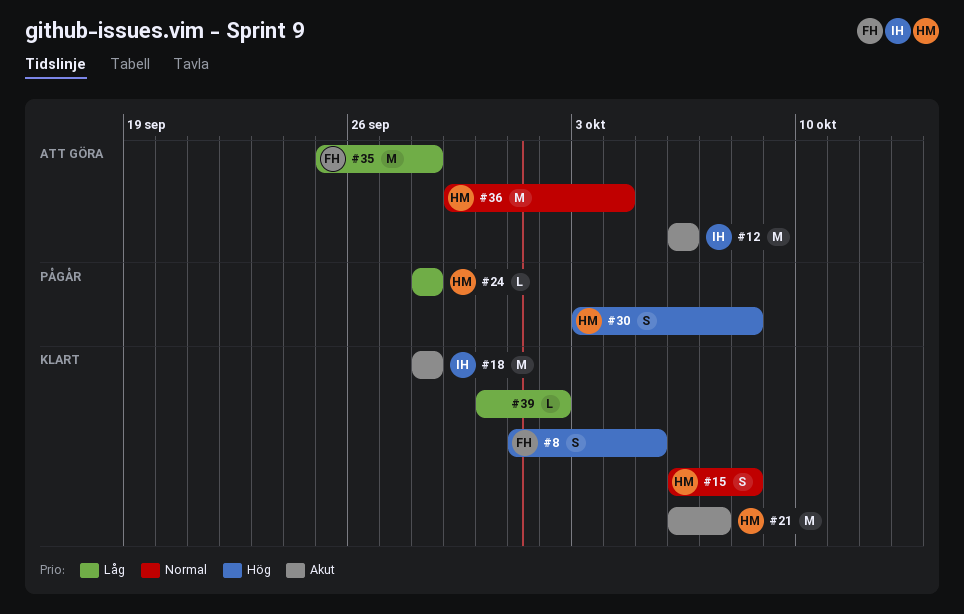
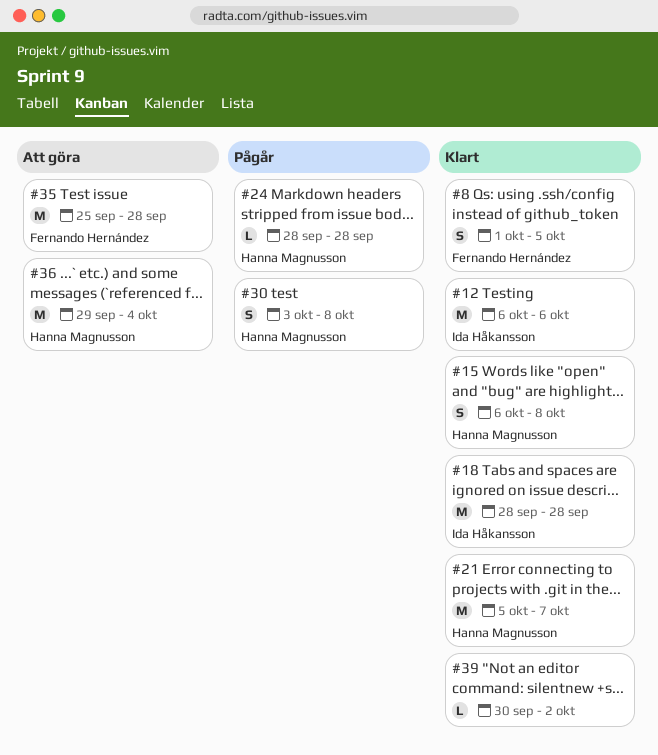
#12, status: Att göra -> Klart
#21, start: Oct 6 -> Oct 5

